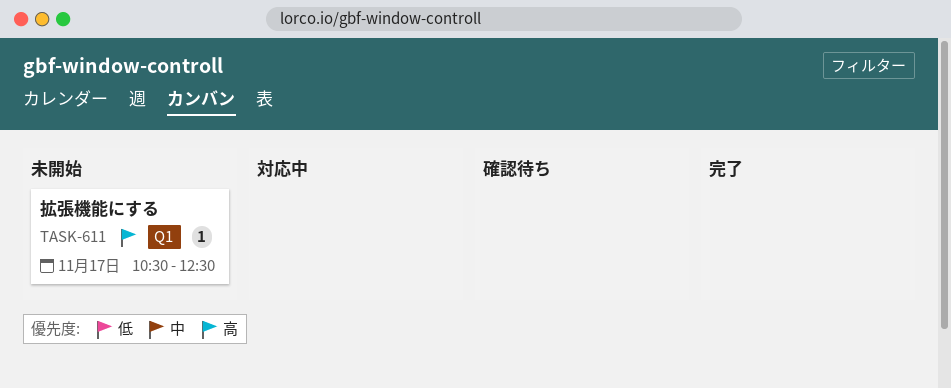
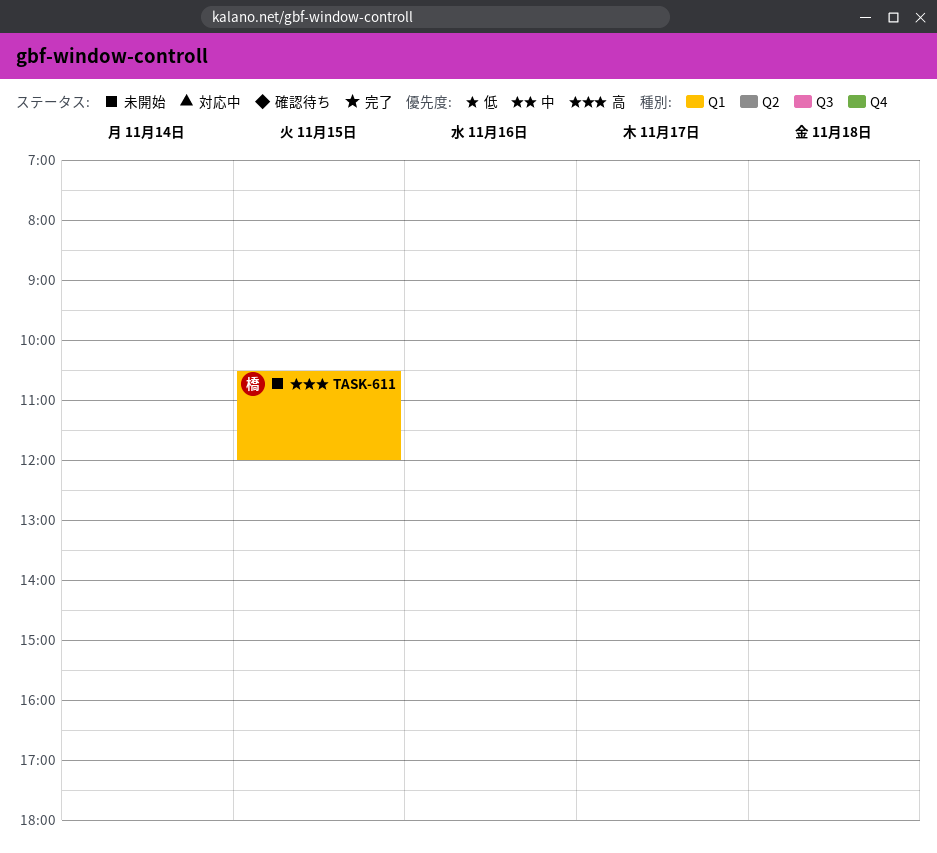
TASK-611, day: Nov 17 -> Nov 15
TASK-611, ends: 12:30 -> 12:00

